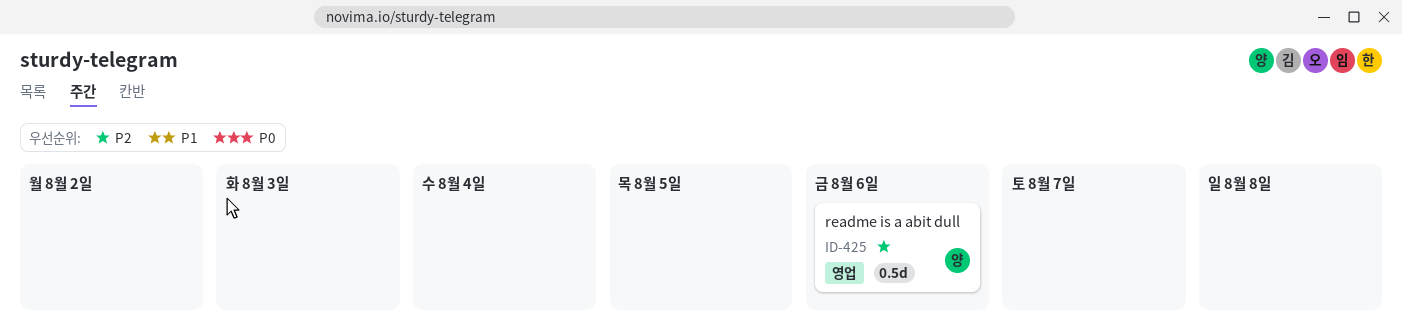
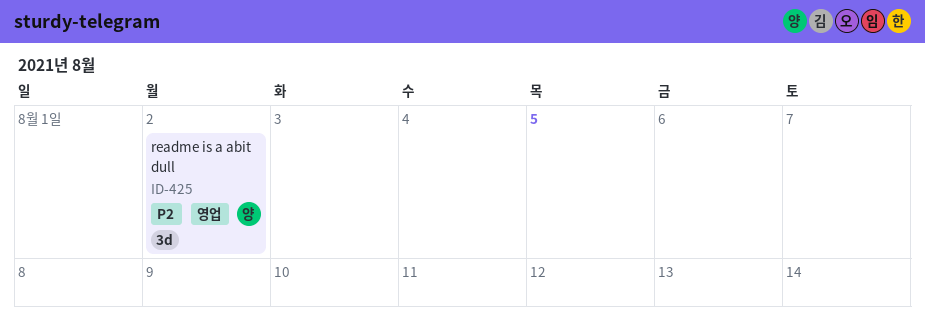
ID-425, estimate: 0.5d -> 3d
ID-425, due: Aug 6 -> Aug 2

